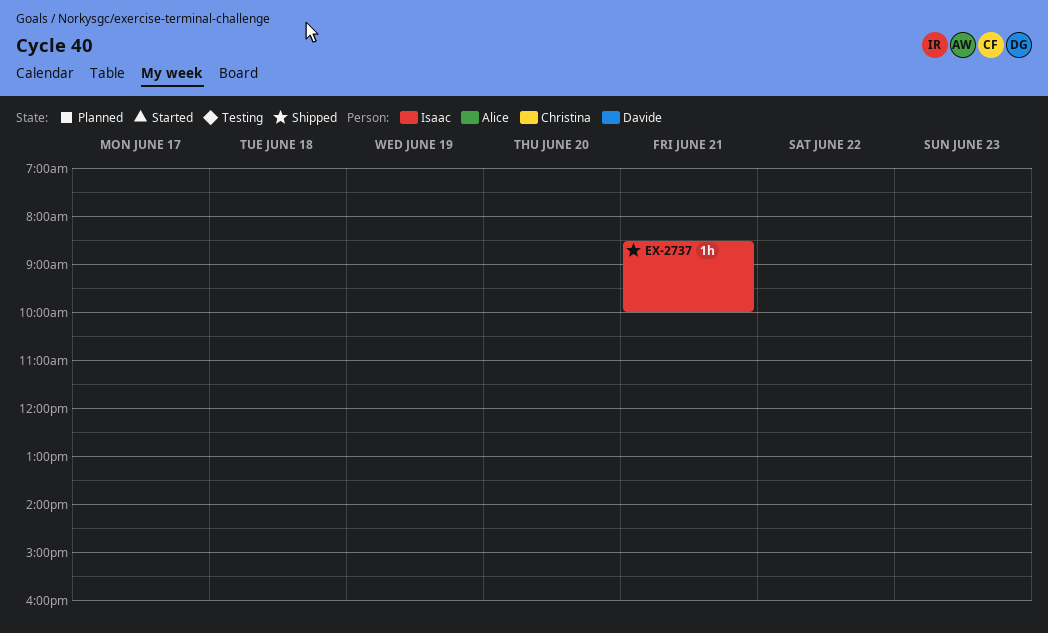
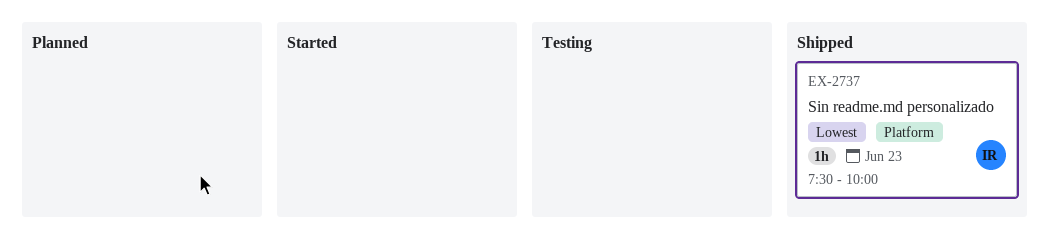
EX-2737, day: Jun 21 -> Jun 23
EX-2737, begins: 08:30 -> 07:30

